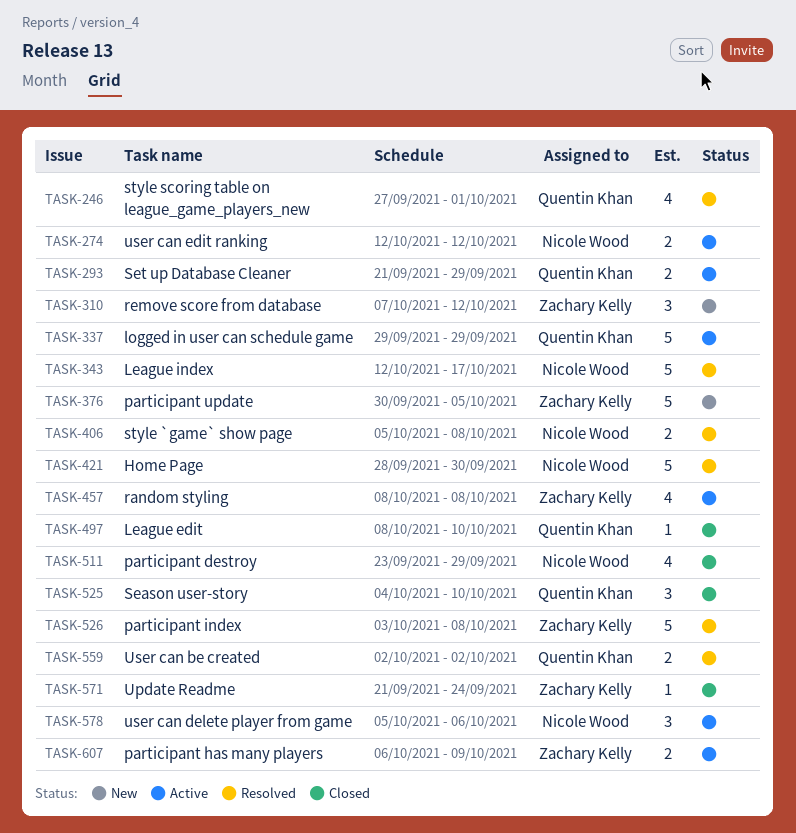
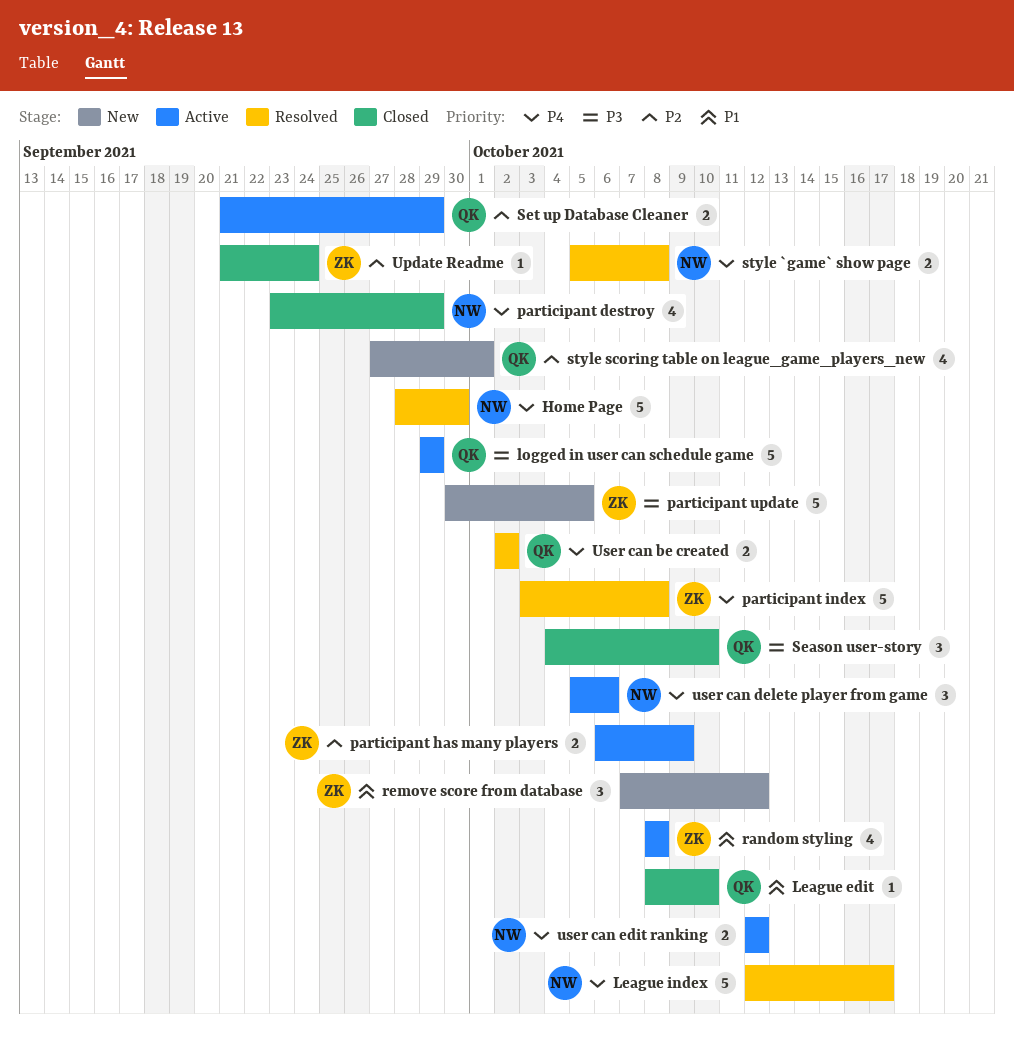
style scoring table on league_game_players_new, status: Resolved -> New

